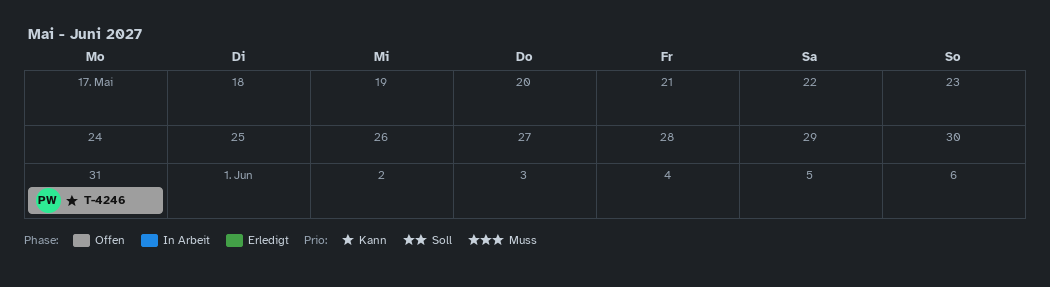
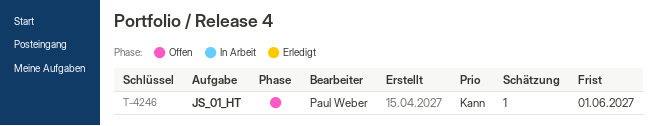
T-4246, due: May 31 -> Jun 1

